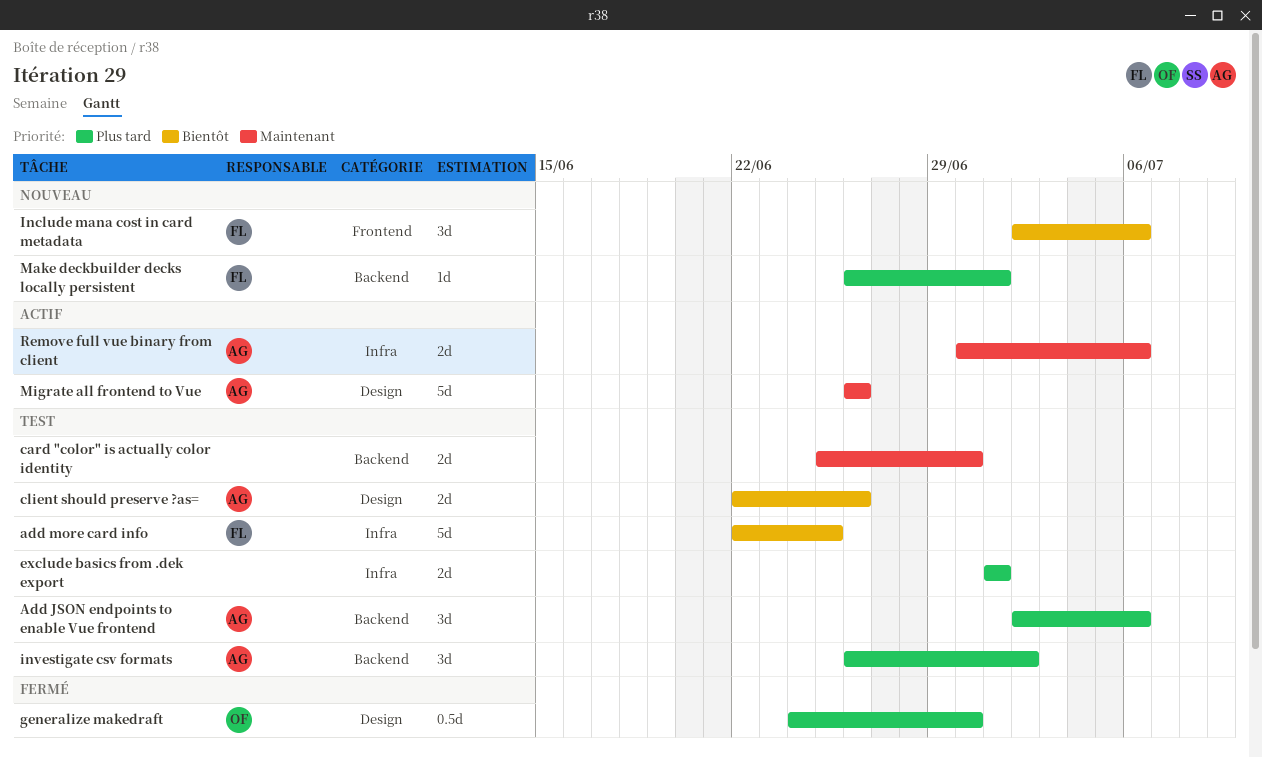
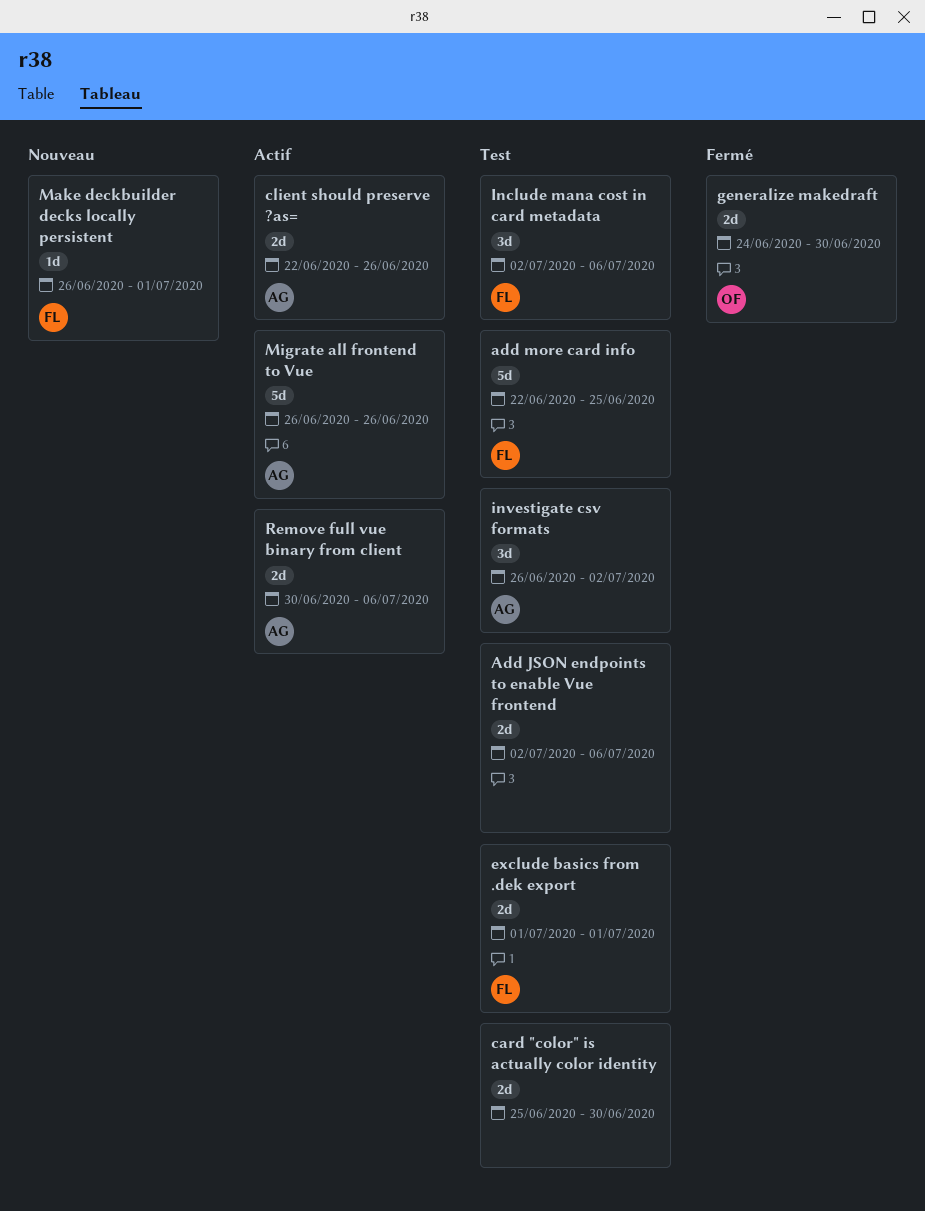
Add JSON endpoints to enable Vue frontend, owner: AG -> none
Add JSON endpoints to enable Vue frontend, estimate: 3d -> 2d
client should preserve ?as=, status: Test -> Actif
exclude basics from .dek export, owner: none -> FL
generalize makedraft, estimate: 0.5d -> 2d
Include mana cost in card metadata, status: Nouveau -> Test

